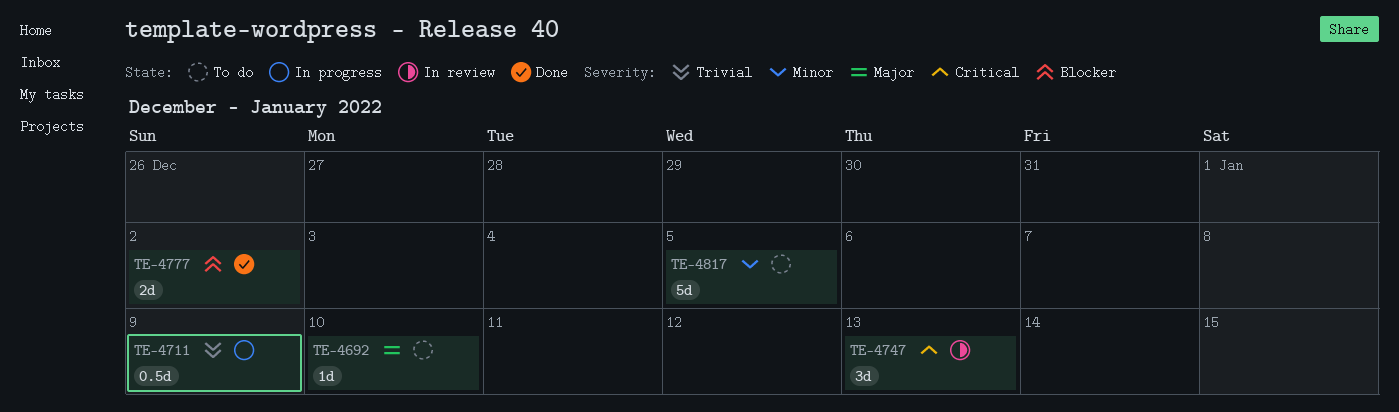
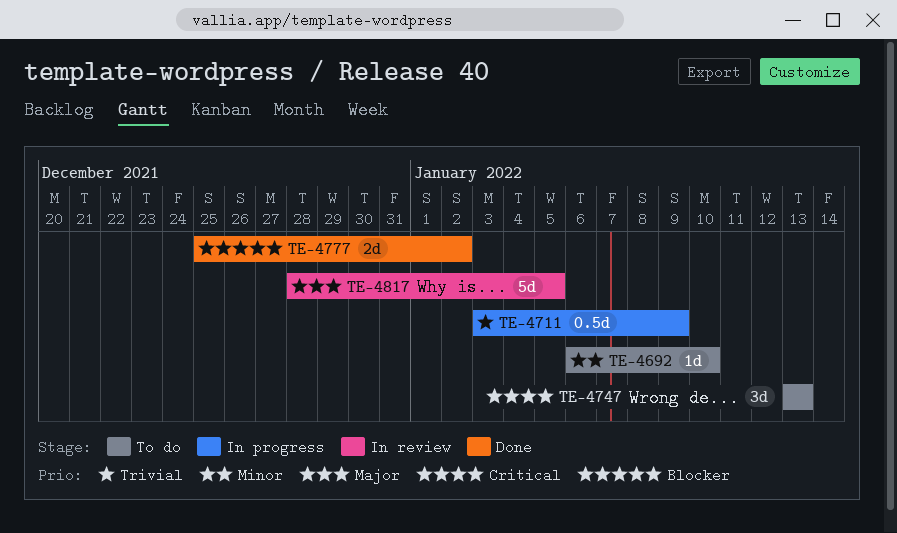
TE-4692, priority: Major -> Minor
TE-4747, status: In review -> To do
TE-4817, status: To do -> In review
TE-4817, priority: Minor -> Major

